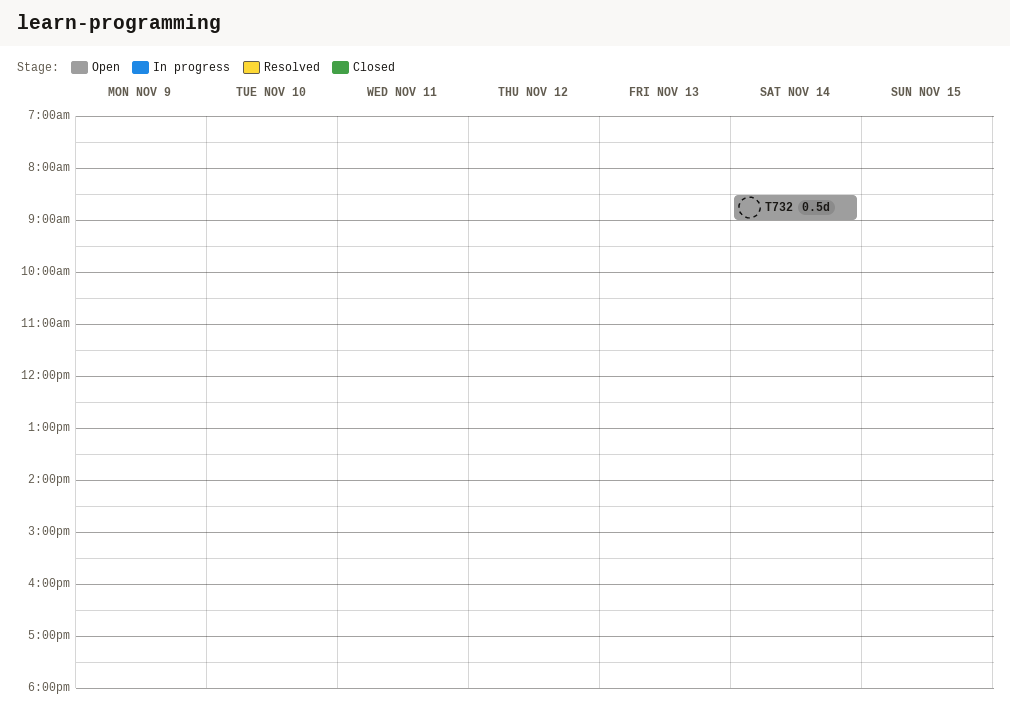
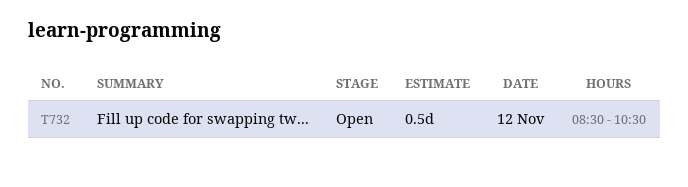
T732, day: Nov 14 -> Nov 12
T732, ends: 09:00 -> 10:30

